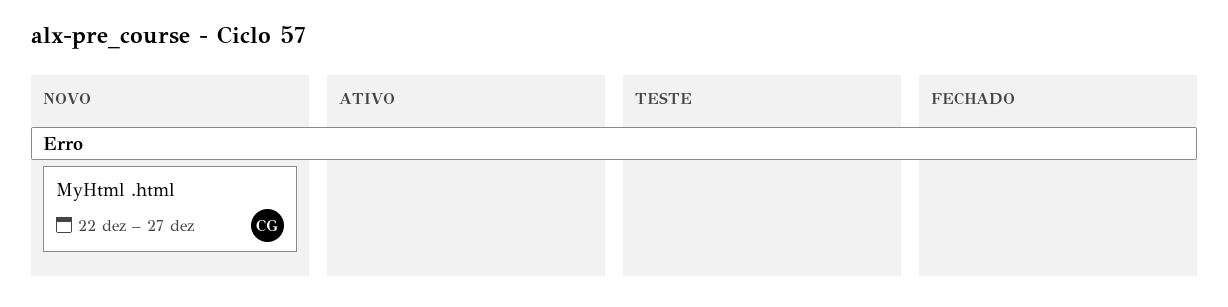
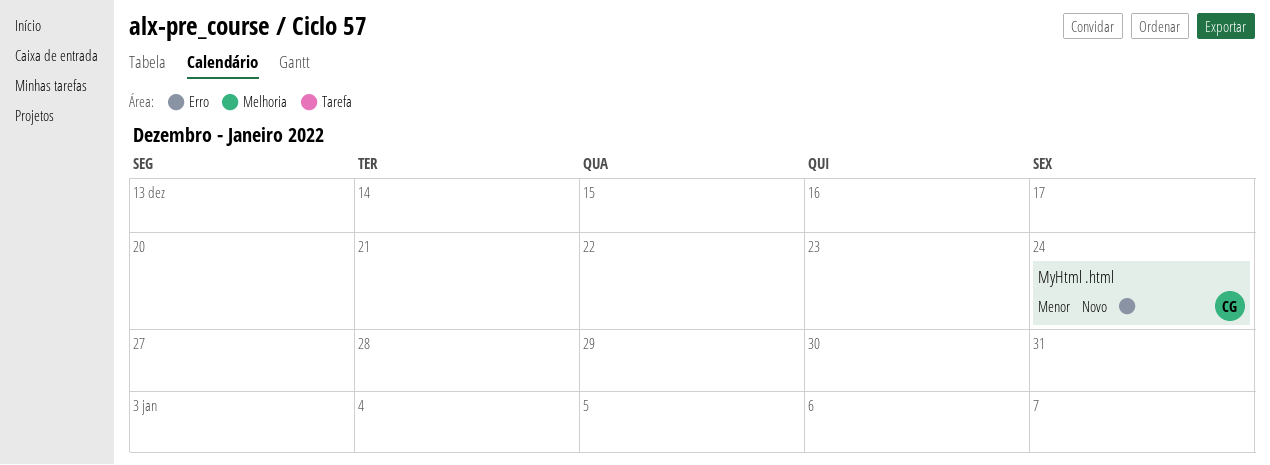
MyHtml .html, due: Dec 27 -> Dec 24

